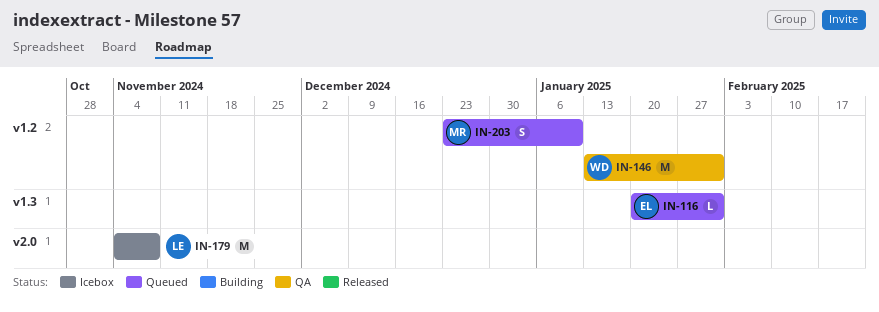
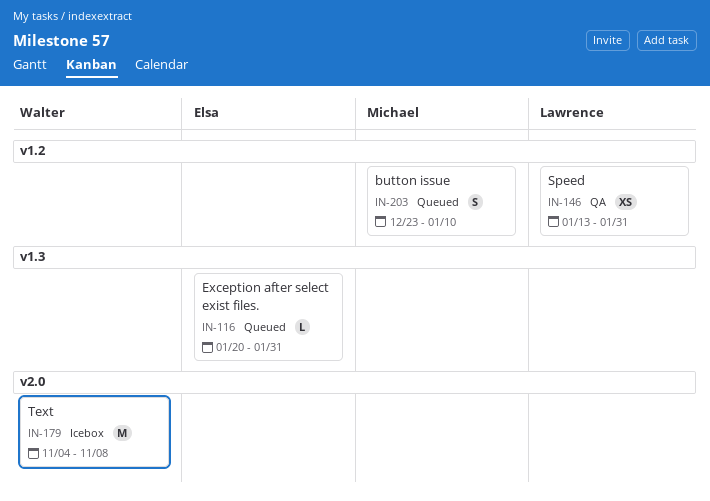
IN-146, owner: Walter -> Lawrence
IN-146, estimate: M -> XS
IN-179, owner: Lawrence -> Walter

